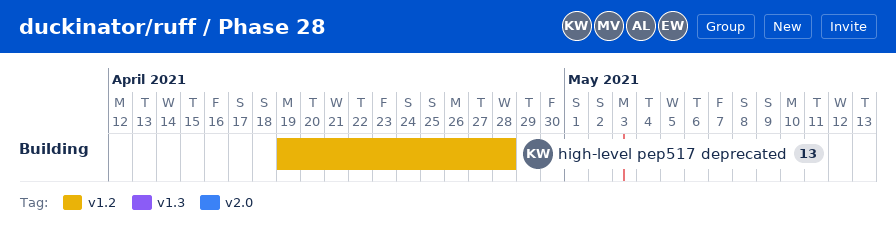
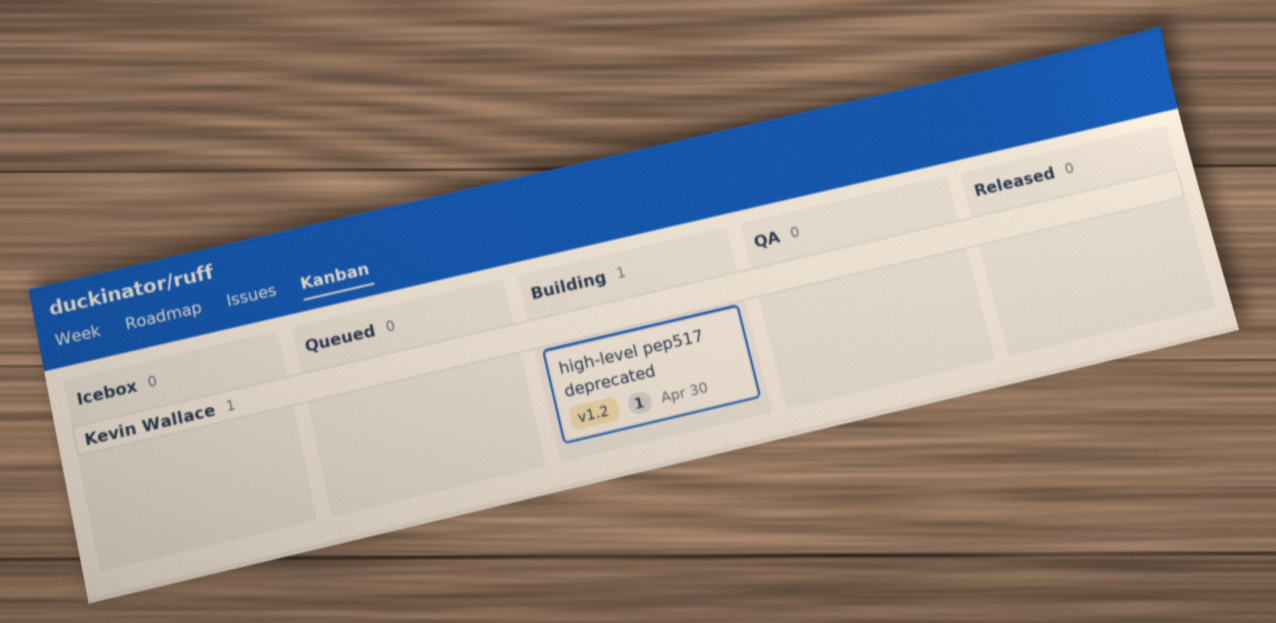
high-level pep517 deprecated, estimate: 13 -> 1
high-level pep517 deprecated, due: Apr 28 -> Apr 30

